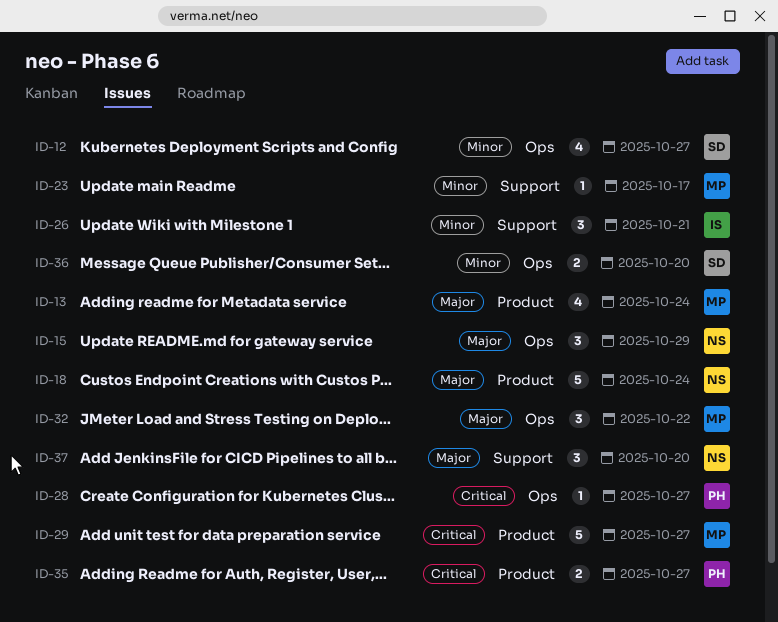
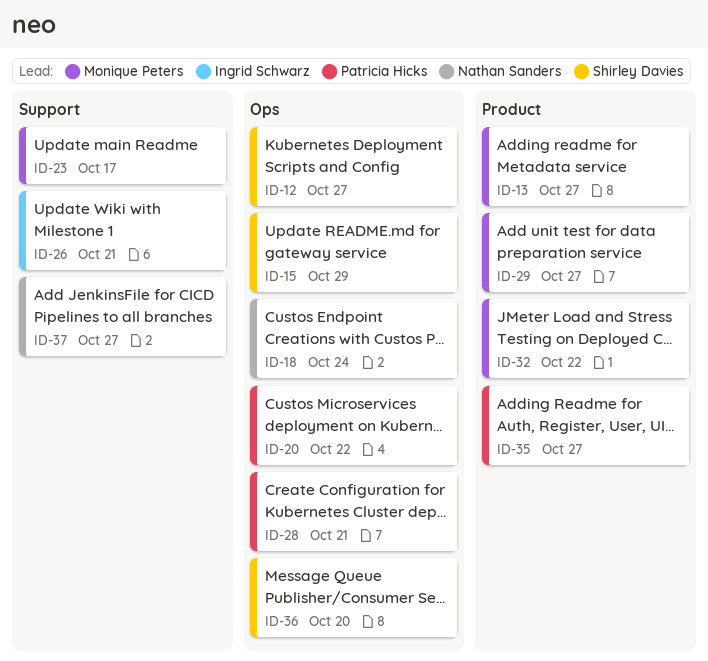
ID-13, due: Oct 24 -> Oct 27
ID-15, owner: Nathan Sanders -> Shirley Davies
ID-18, label: Product -> Ops
ID-20: none -> present
ID-28, due: Oct 27 -> Oct 21
ID-32, label: Ops -> Product
ID-37, due: Oct 20 -> Oct 27

